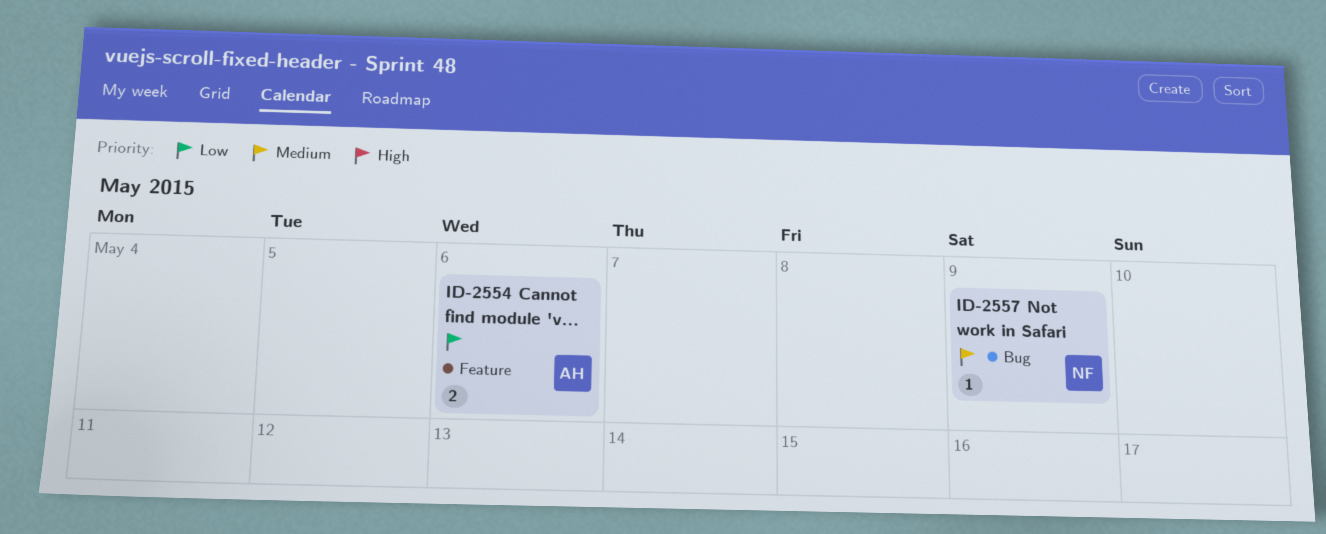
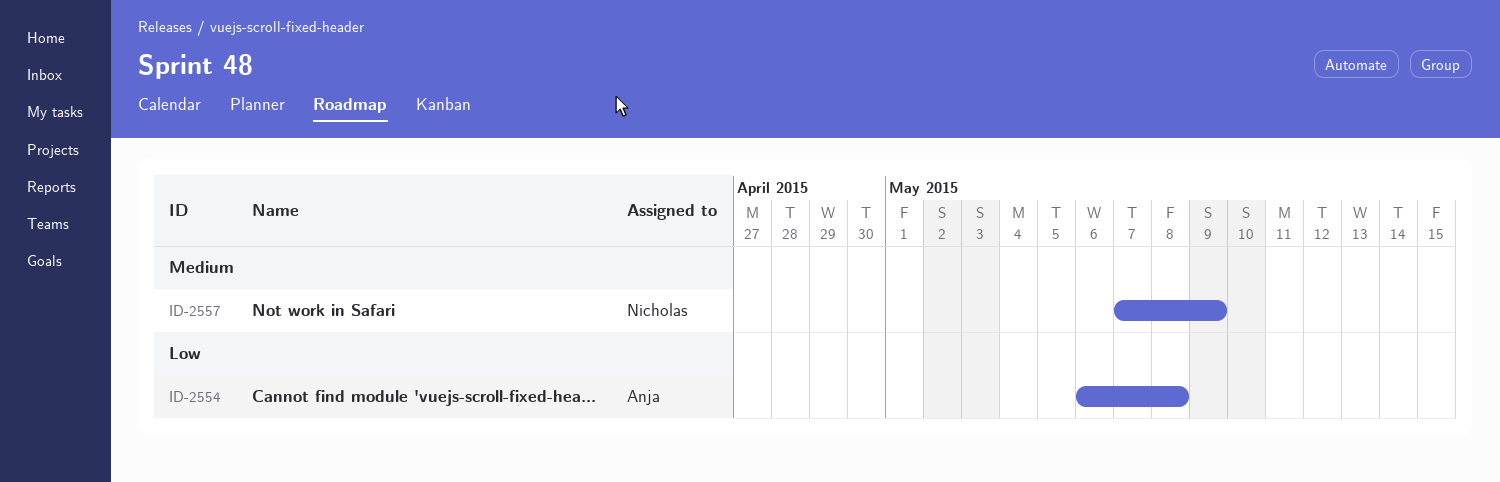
ID-2554, due: May 6 -> May 8

